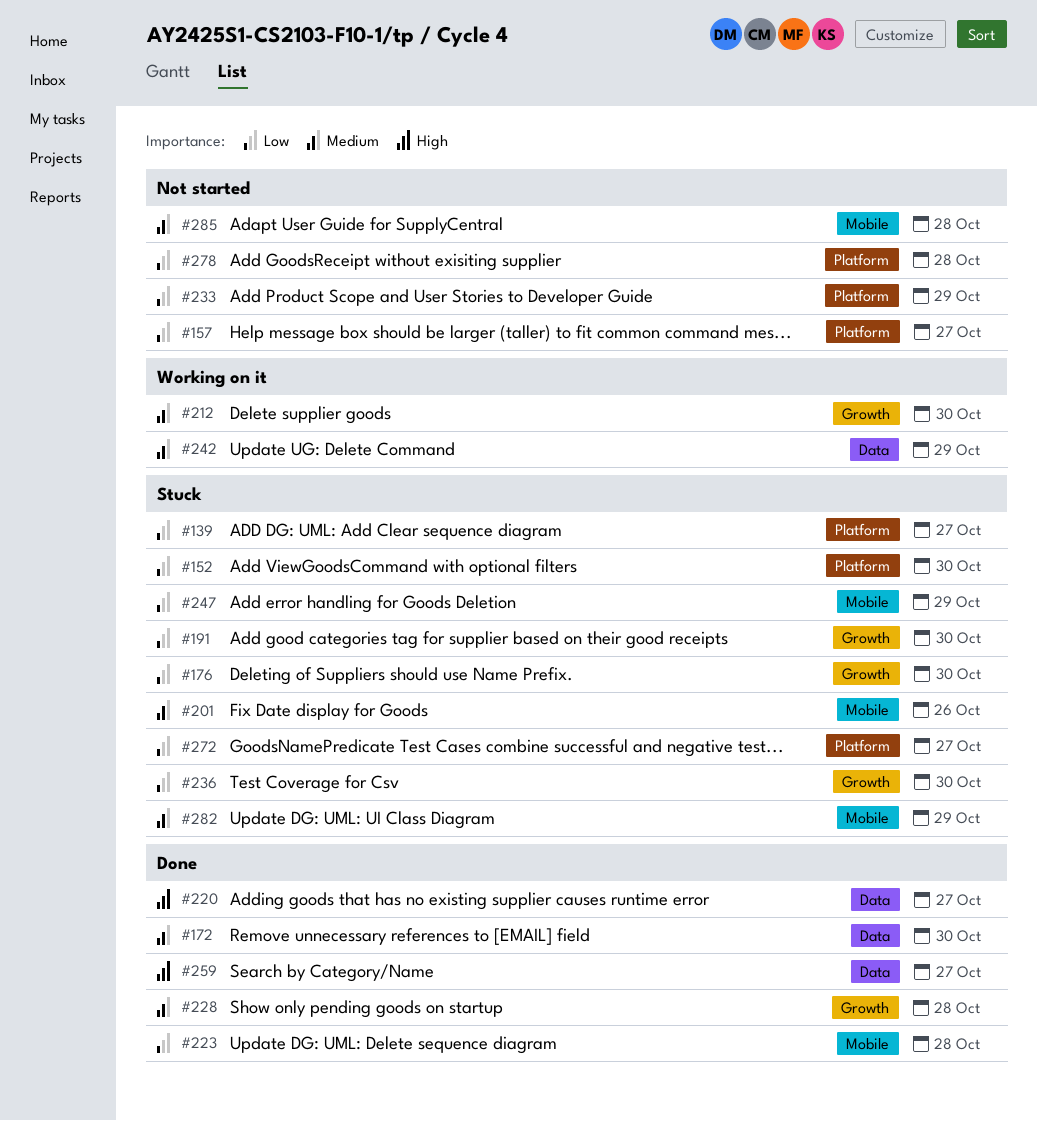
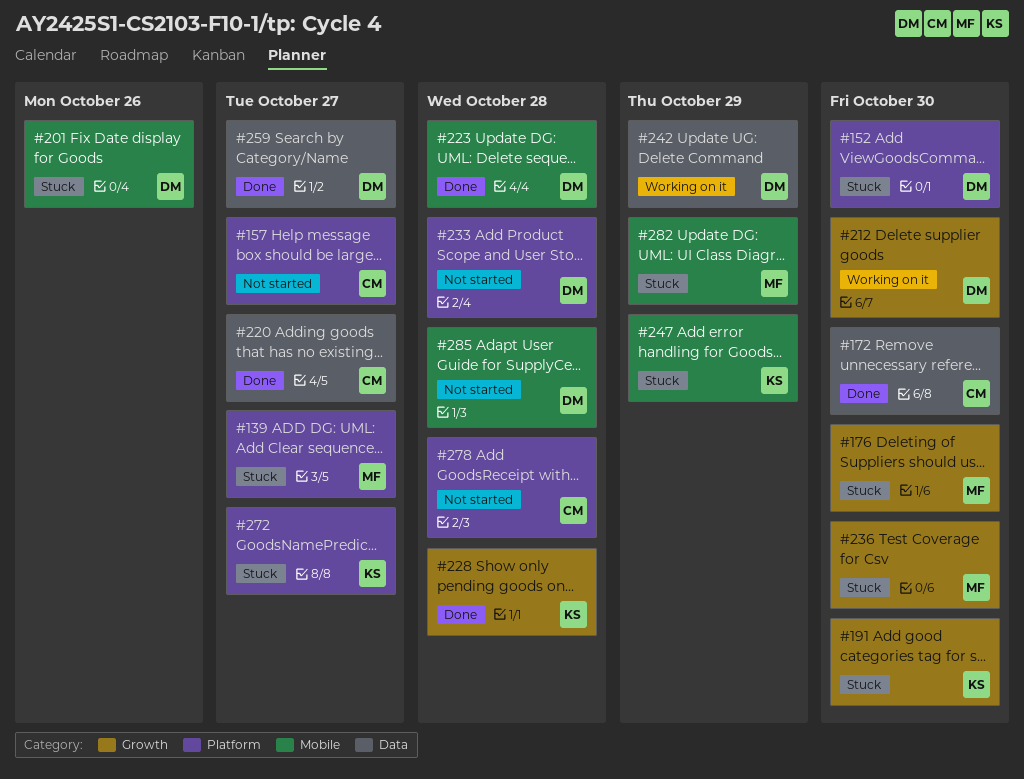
#233, due: Oct 29 -> Oct 28

